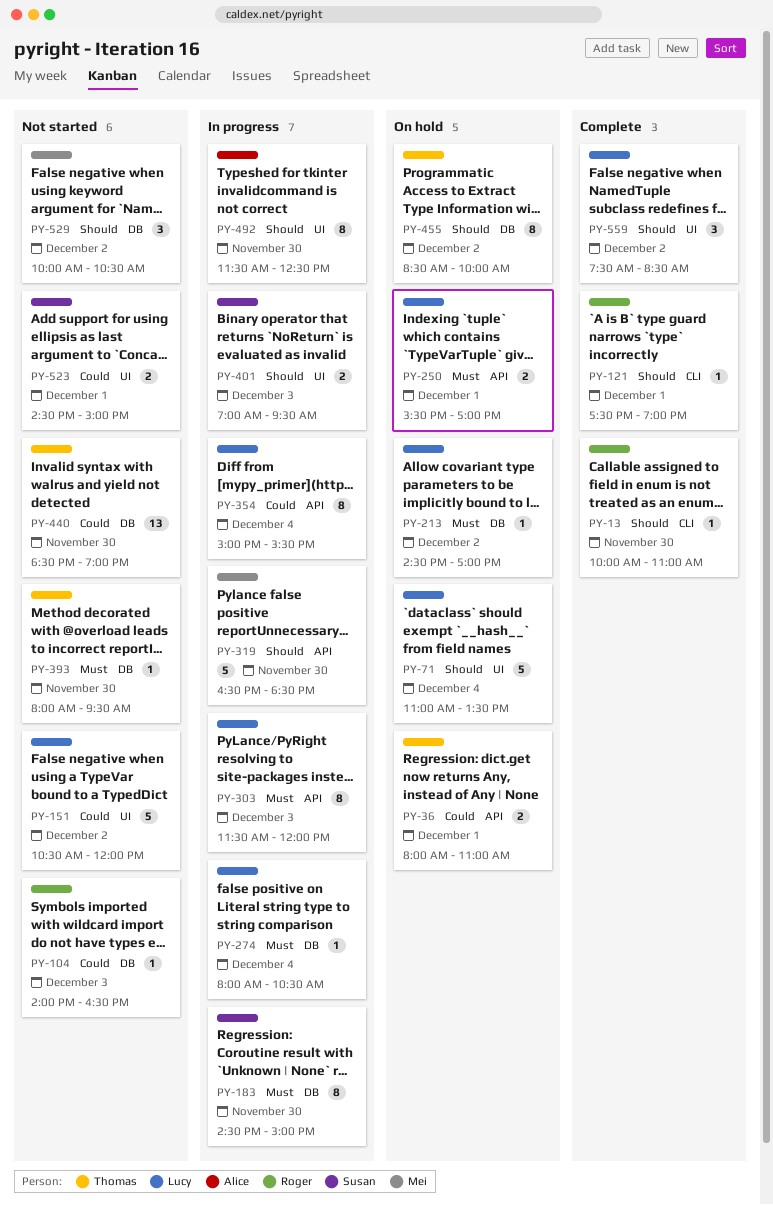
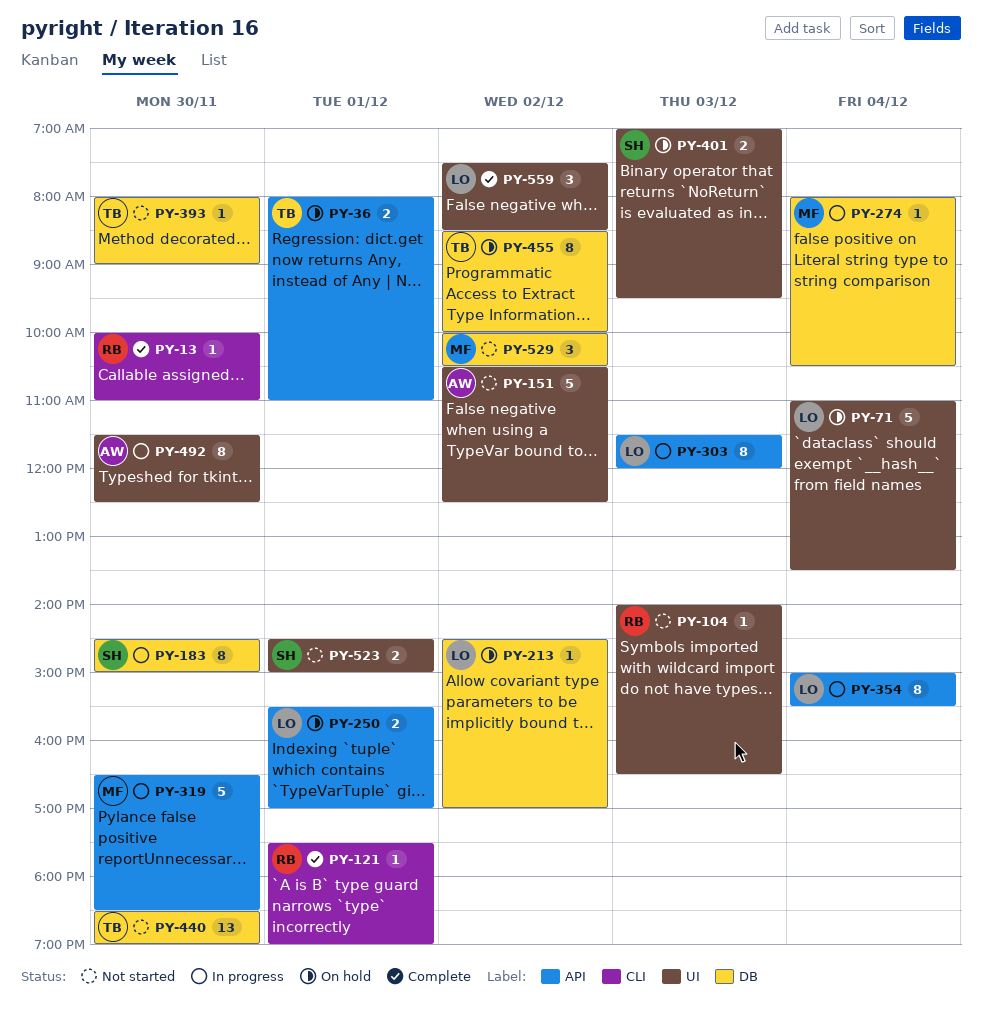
PY-104, label: DB -> UI
PY-151, owner: Lucy -> Alice
PY-151, ends: 12:00 -> 12:30
PY-274, owner: Lucy -> Mei
PY-393, ends: 09:30 -> 09:00
PY-401, status: In progress -> On hold

